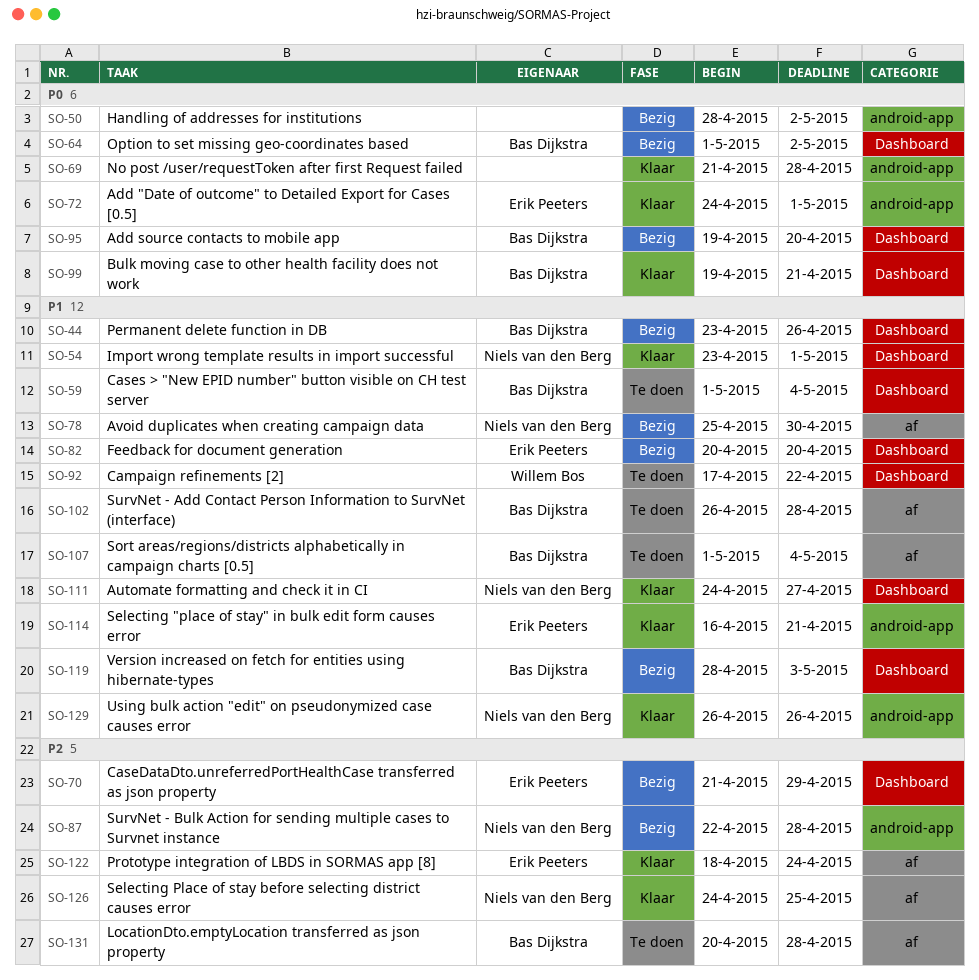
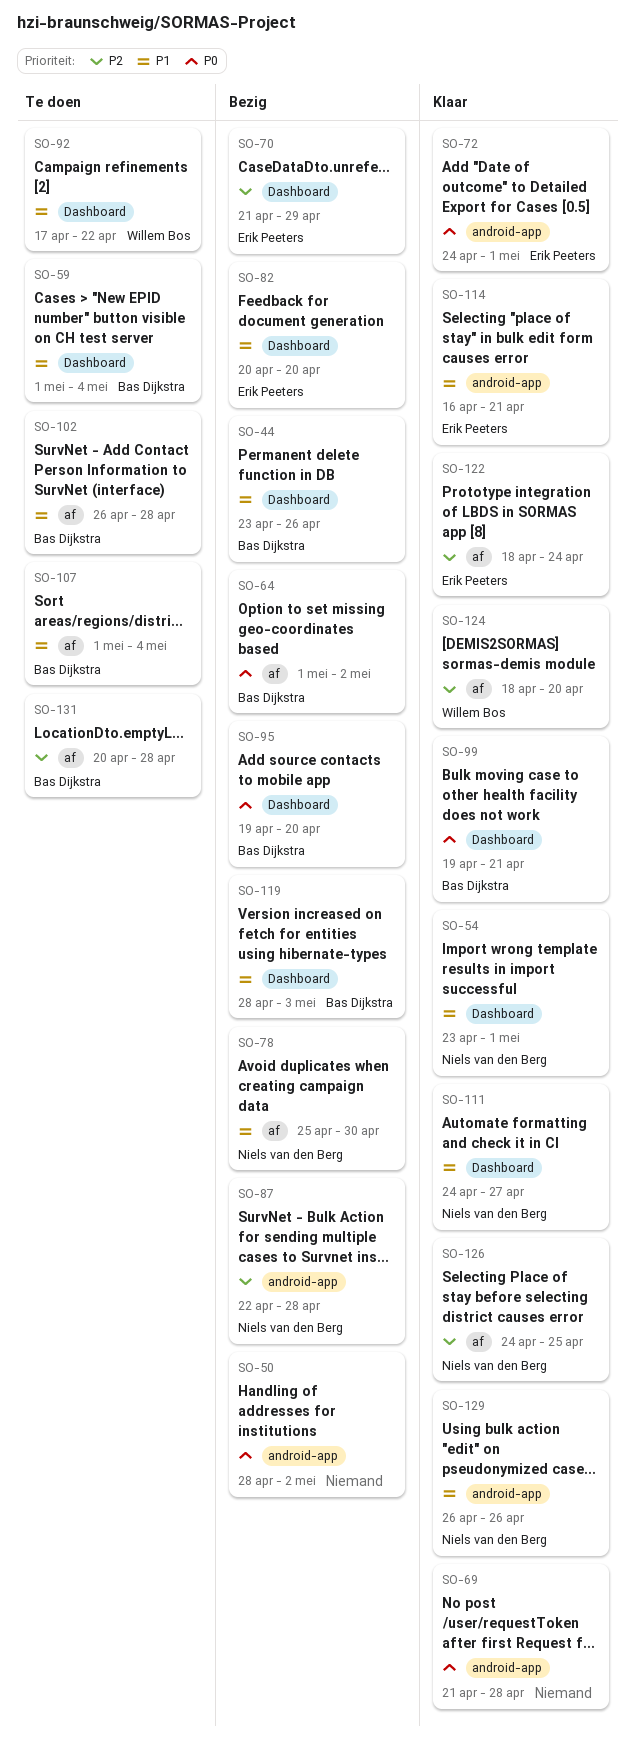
SO-64, label: Dashboard -> af
SO-124: none -> present

